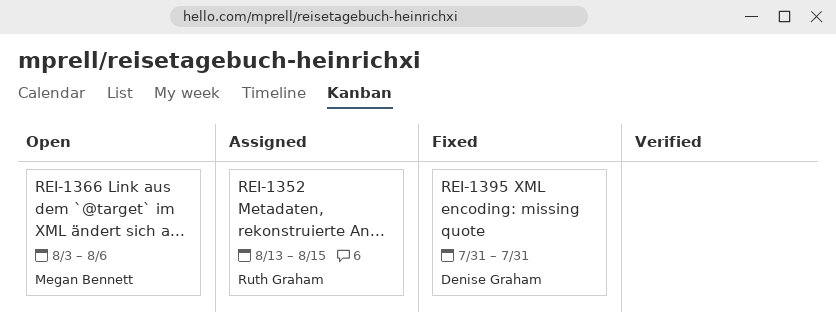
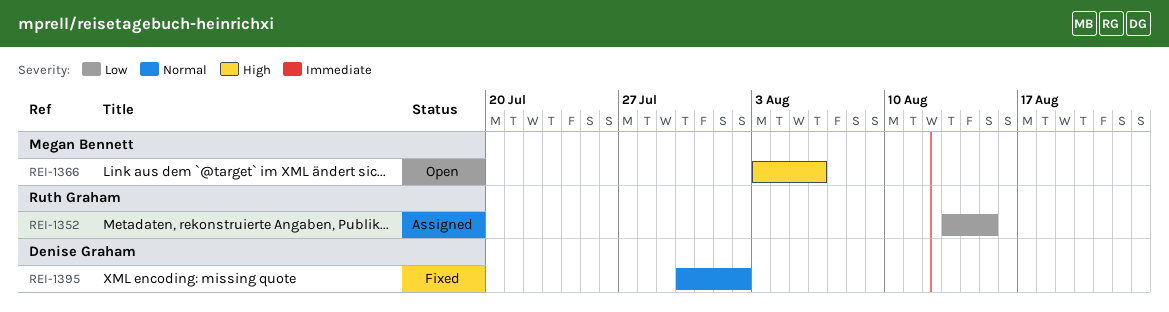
REI-1395, start: Jul 31 -> Jul 30
REI-1395, due: Jul 31 -> Aug 2

